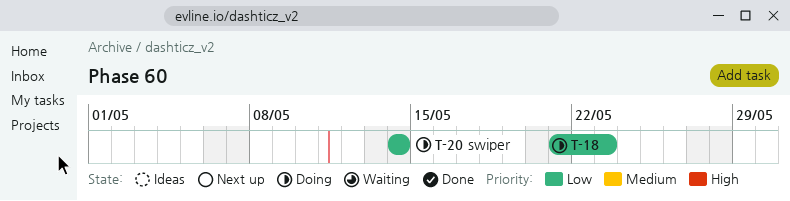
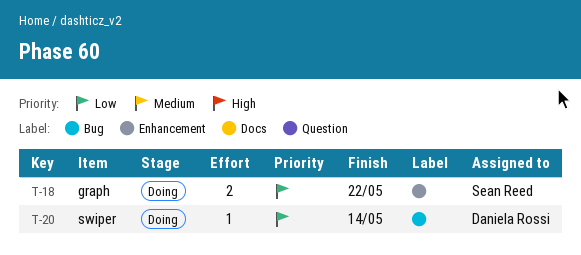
T-18, due: May 23 -> May 22

